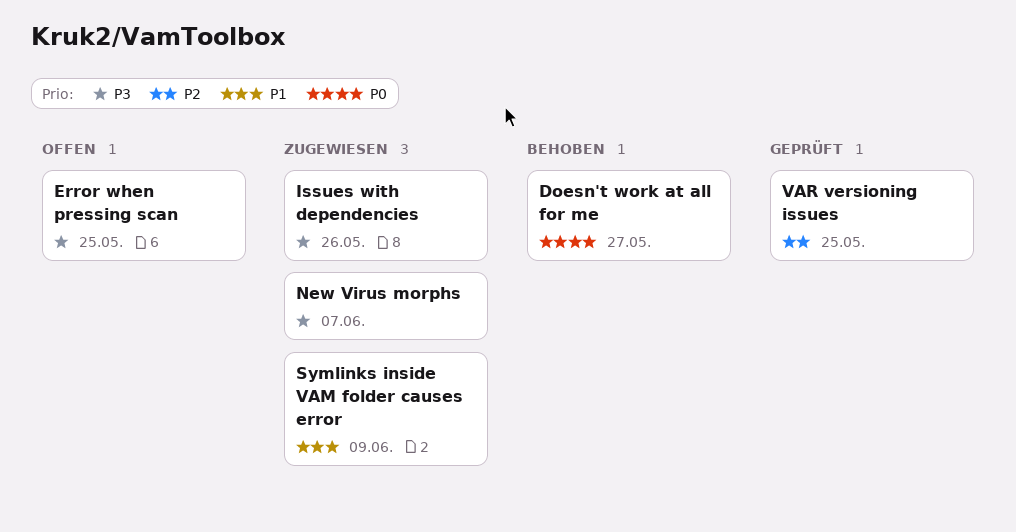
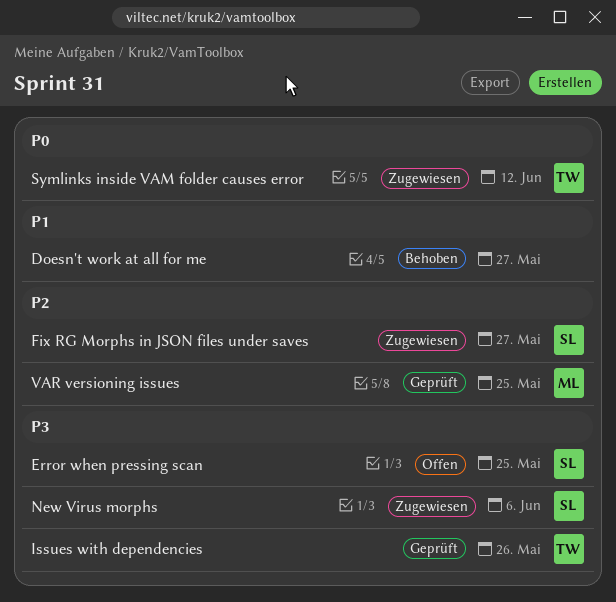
Doesn't work at all for me, priority: P0 -> P1
Fix RG Morphs in JSON files under saves: none -> present
Issues with dependencies, status: Zugewiesen -> Geprüft
New Virus morphs, due: Jun 7 -> Jun 6
Symlinks inside VAM folder causes error, priority: P1 -> P0
Symlinks inside VAM folder causes error, due: Jun 9 -> Jun 12

